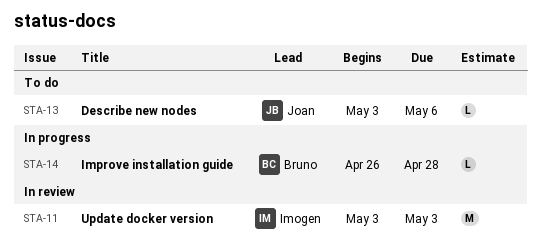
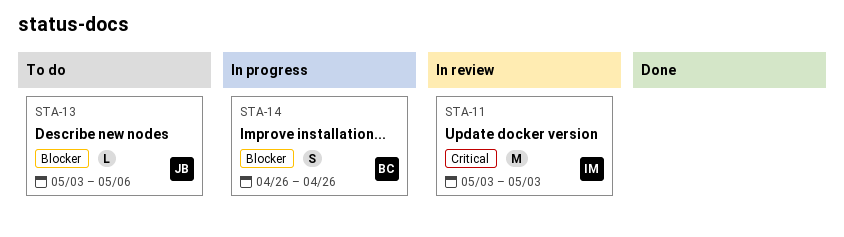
STA-14, estimate: L -> S
STA-14, due: Apr 28 -> Apr 26

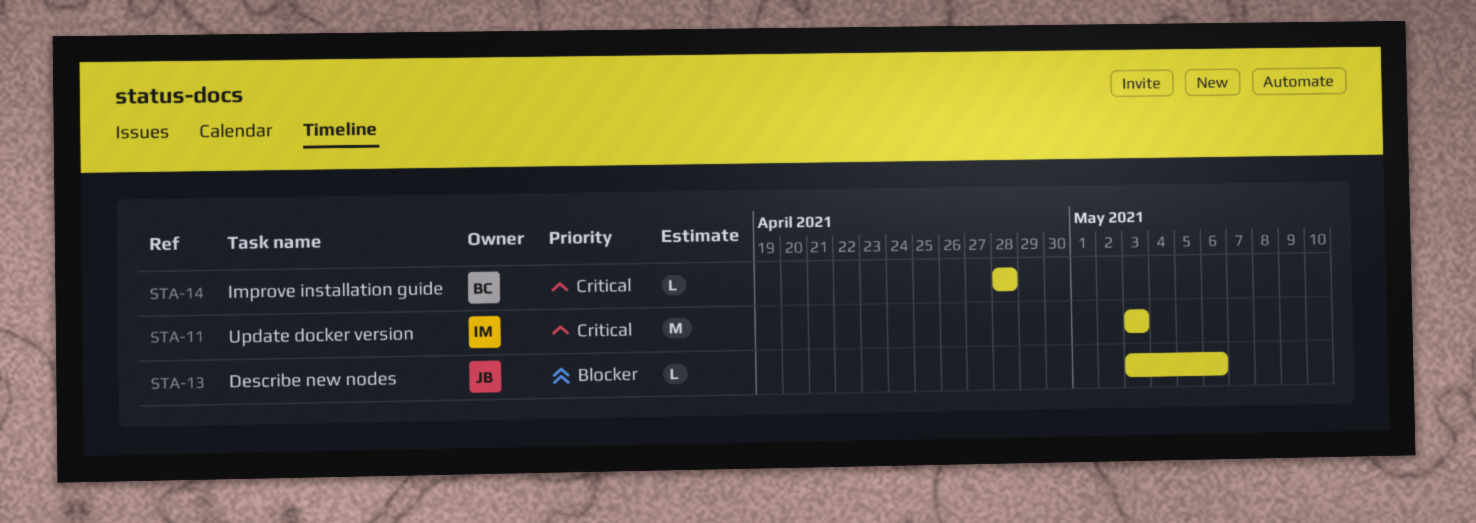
STA-14, priority: Blocker -> Critical
STA-14, estimate: S -> L
STA-14, start: Apr 26 -> Apr 28
STA-14, due: Apr 26 -> Apr 28

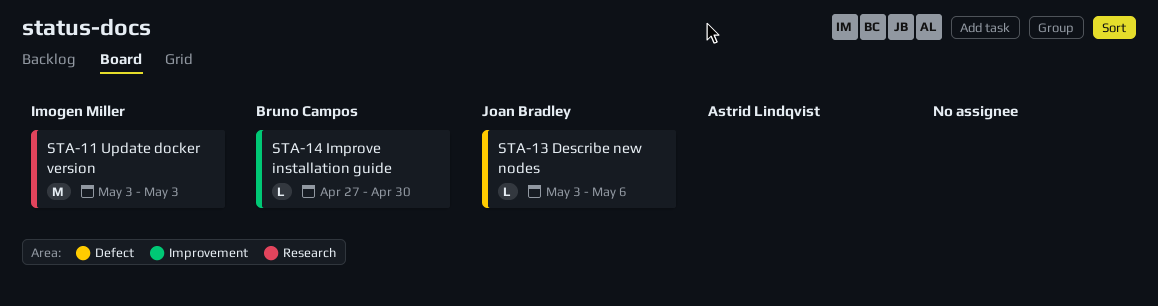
STA-14, start: Apr 28 -> Apr 27
STA-14, due: Apr 28 -> Apr 30

